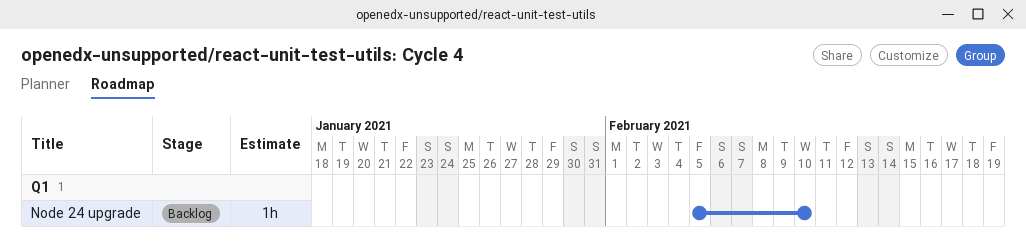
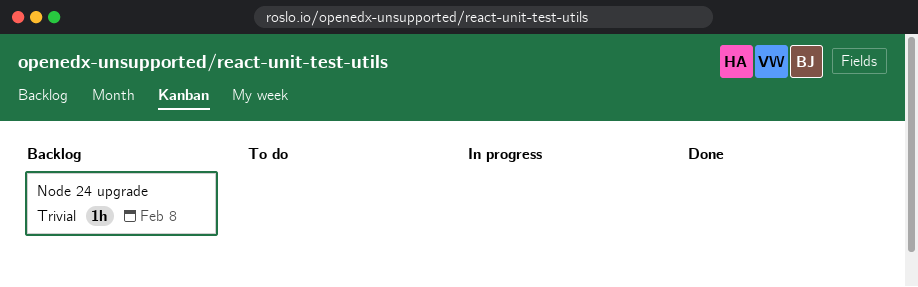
Node 24 upgrade, due: Feb 10 -> Feb 8

